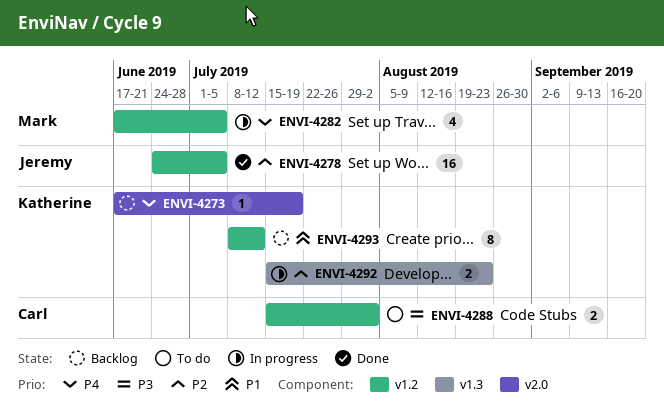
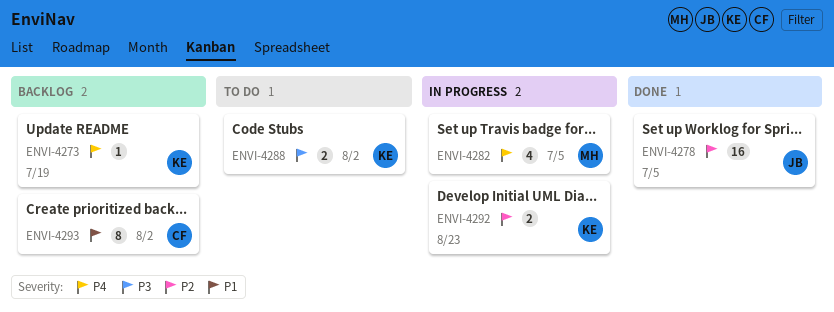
ENVI-4288, owner: Carl -> Katherine
ENVI-4293, owner: Katherine -> Carl
ENVI-4293, due: Jul 12 -> Aug 2

